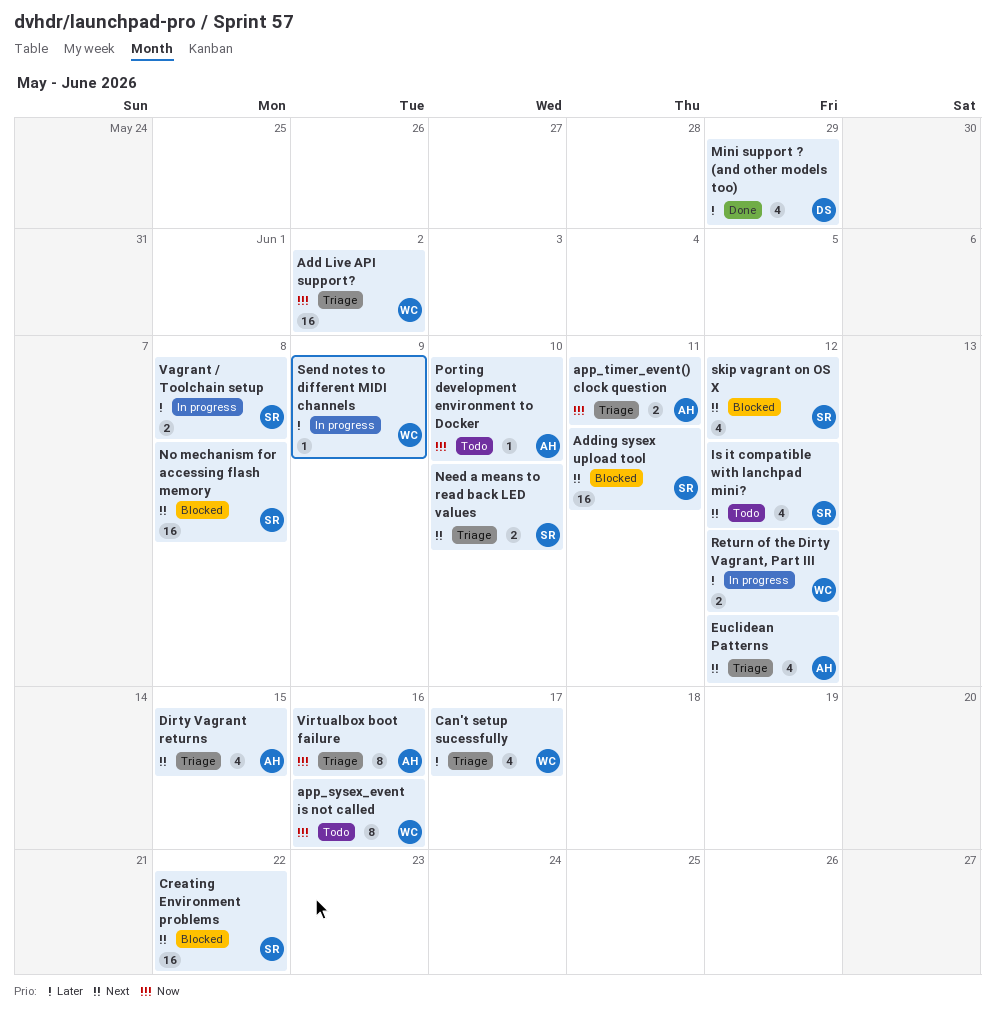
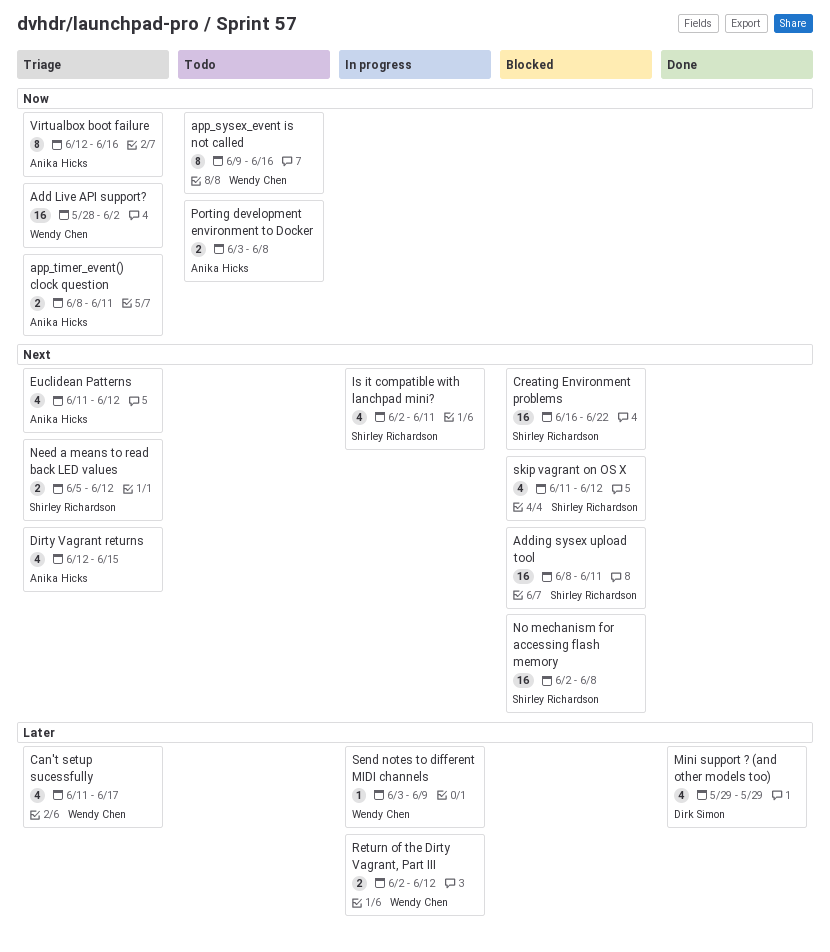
Is it compatible with lanchpad mini?, status: Todo -> In progress
Is it compatible with lanchpad mini?, due: Jun 12 -> Jun 11
Need a means to read back LED values, due: Jun 10 -> Jun 12
Porting development environment to Docker, estimate: 1 -> 2
Porting development environment to Docker, due: Jun 10 -> Jun 8
Vagrant / Toolchain setup: present -> none

